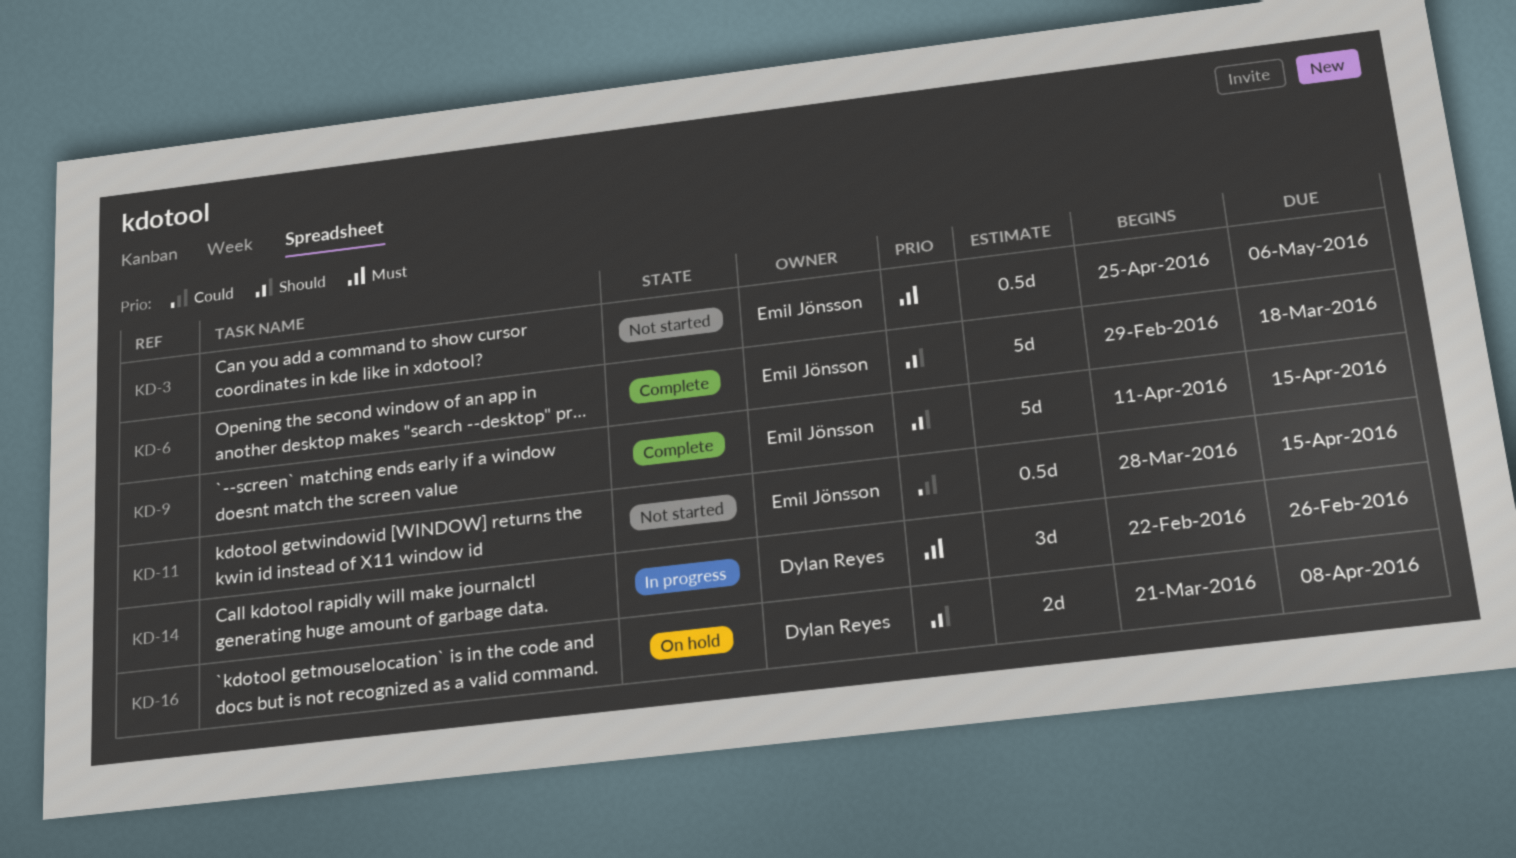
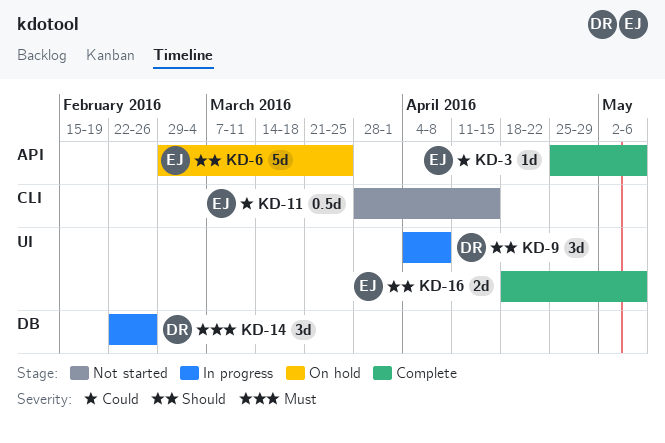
KD-3, status: Not started -> Complete
KD-3, priority: Must -> Could
KD-3, estimate: 0.5d -> 1d
KD-6, status: Complete -> On hold
KD-6, due: Mar 18 -> Mar 25
KD-9, status: Complete -> In progress
KD-9, owner: Emil Jönsson -> Dylan Reyes
KD-9, estimate: 5d -> 3d
KD-9, start: Apr 11 -> Apr 4
KD-9, due: Apr 15 -> Apr 8
KD-16, status: On hold -> Complete
KD-16, owner: Dylan Reyes -> Emil Jönsson
KD-16, start: Mar 21 -> Apr 18
KD-16, due: Apr 8 -> May 6

